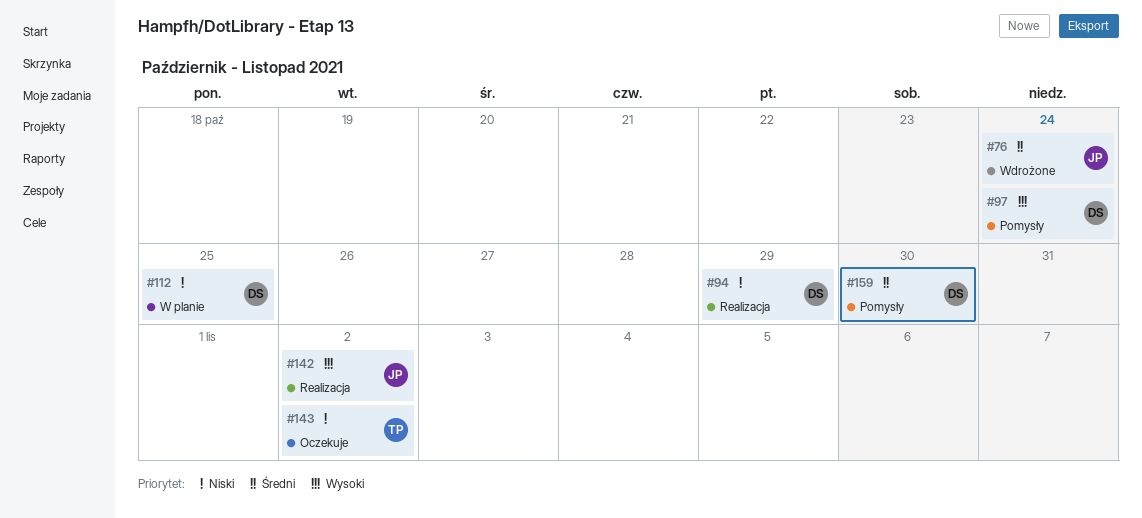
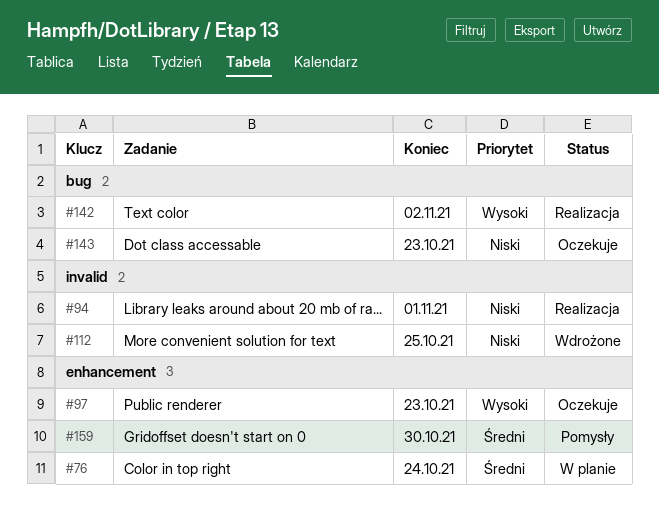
#76, status: Wdrożone -> W planie
#94, due: Oct 29 -> Nov 1
#97, status: Pomysły -> Oczekuje
#97, due: Oct 24 -> Oct 23
#112, status: W planie -> Wdrożone
#143, due: Nov 2 -> Oct 23

